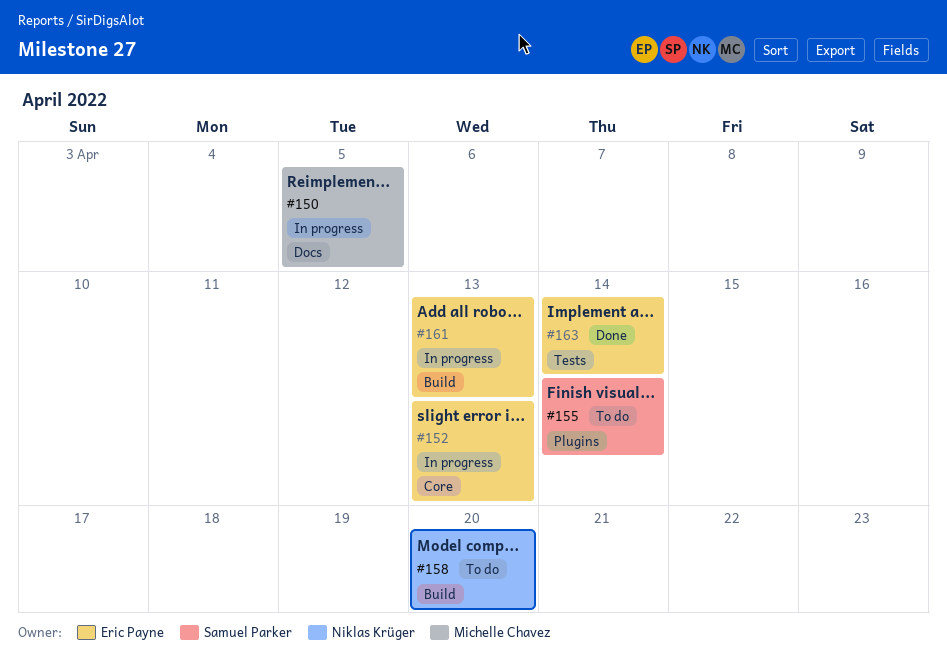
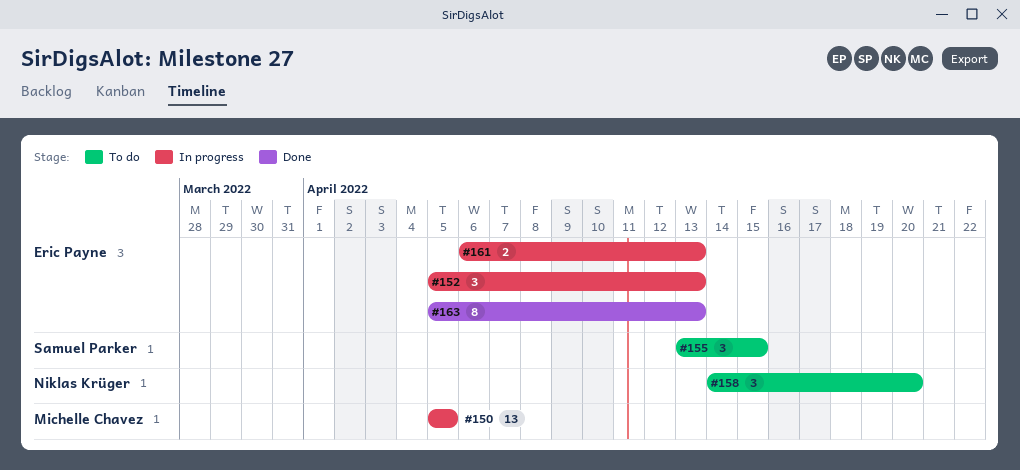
#155, due: Apr 14 -> Apr 15
#163, due: Apr 14 -> Apr 13

